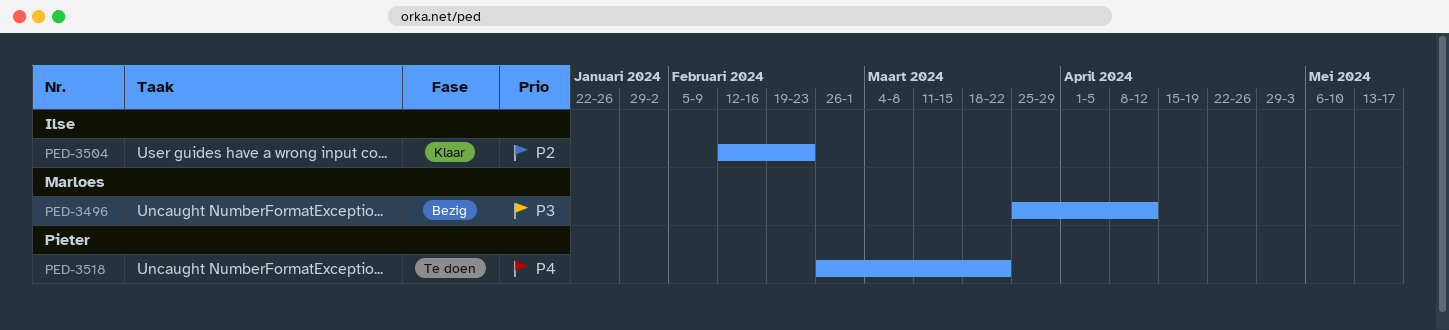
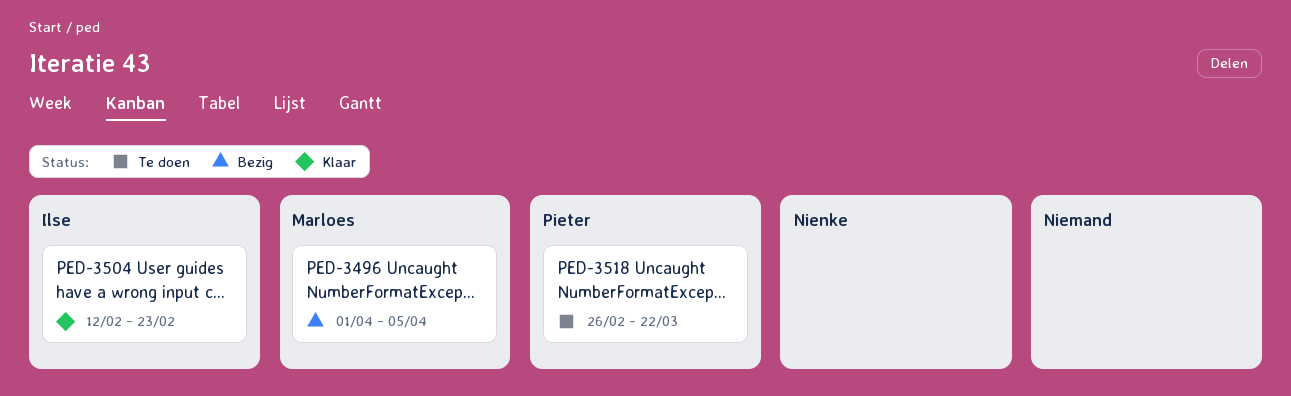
PED-3496, start: Mar 25 -> Apr 1
PED-3496, due: Apr 12 -> Apr 5

